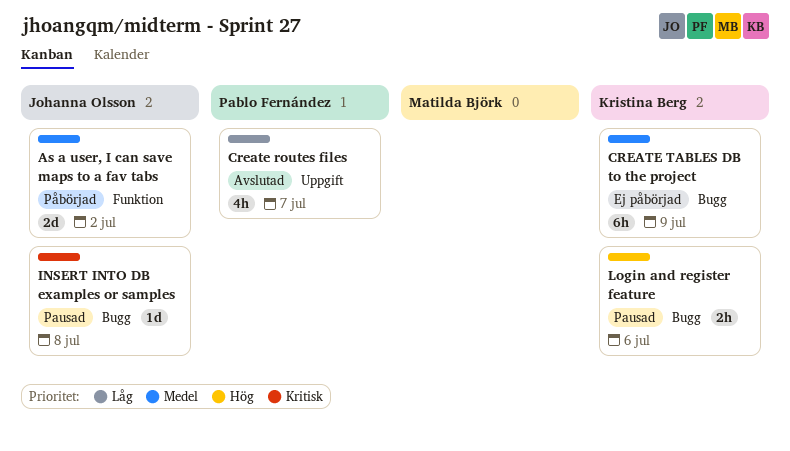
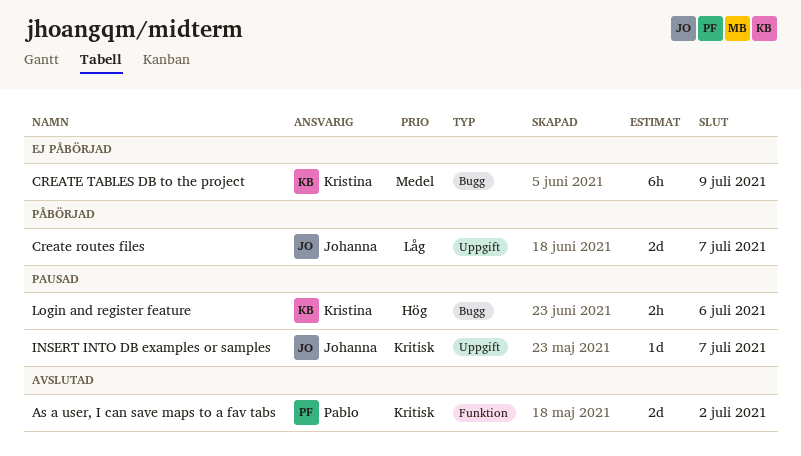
As a user, I can save maps to a fav tabs, status: Påbörjad -> Avslutad
As a user, I can save maps to a fav tabs, owner: Johanna Olsson -> Pablo Fernández
As a user, I can save maps to a fav tabs, priority: Medel -> Kritisk
Create routes files, status: Avslutad -> Påbörjad
Create routes files, owner: Pablo Fernández -> Johanna Olsson
Create routes files, estimate: 4h -> 2d
INSERT INTO DB examples or samples, label: Bugg -> Uppgift
INSERT INTO DB examples or samples, due: Jul 8 -> Jul 7

